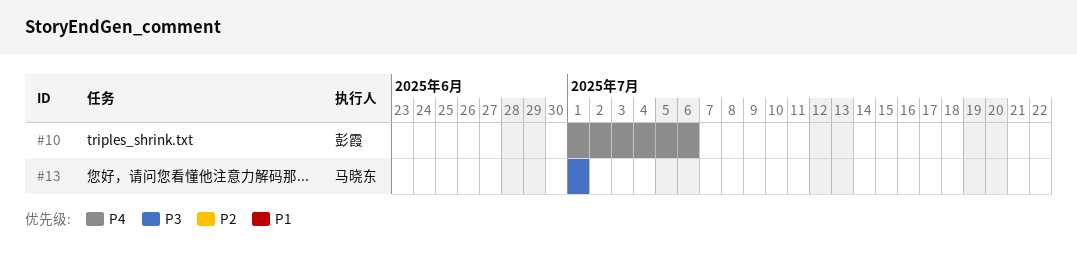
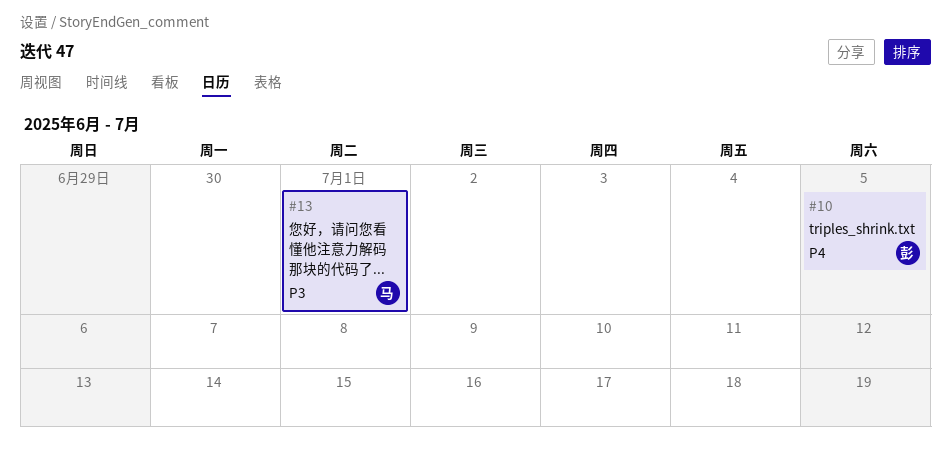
#10, due: Jul 6 -> Jul 5

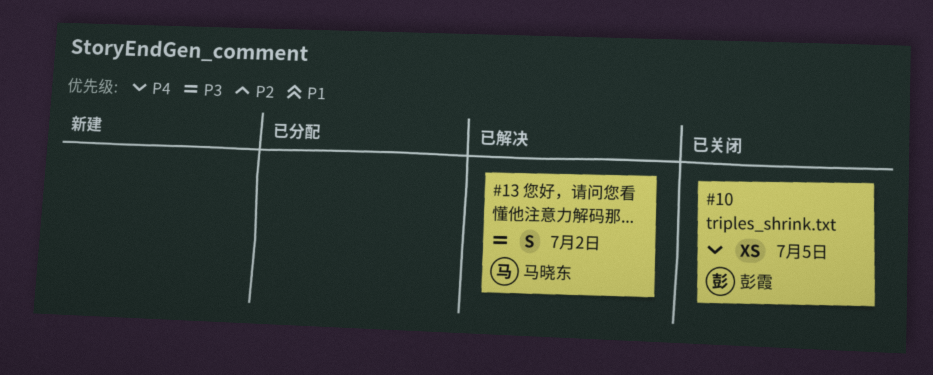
#13, due: Jul 1 -> Jul 2

